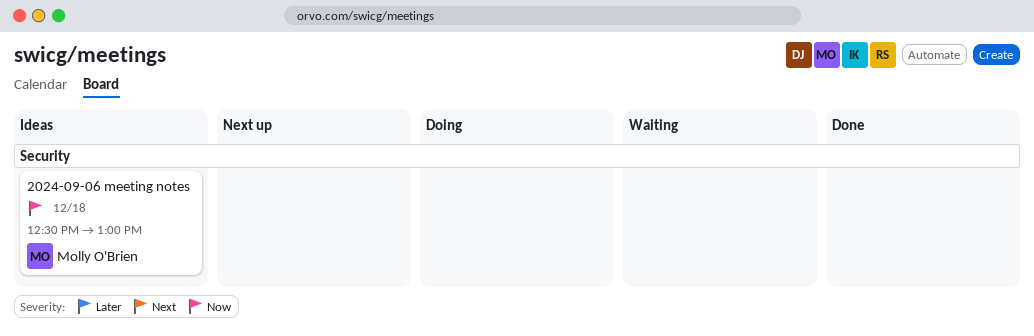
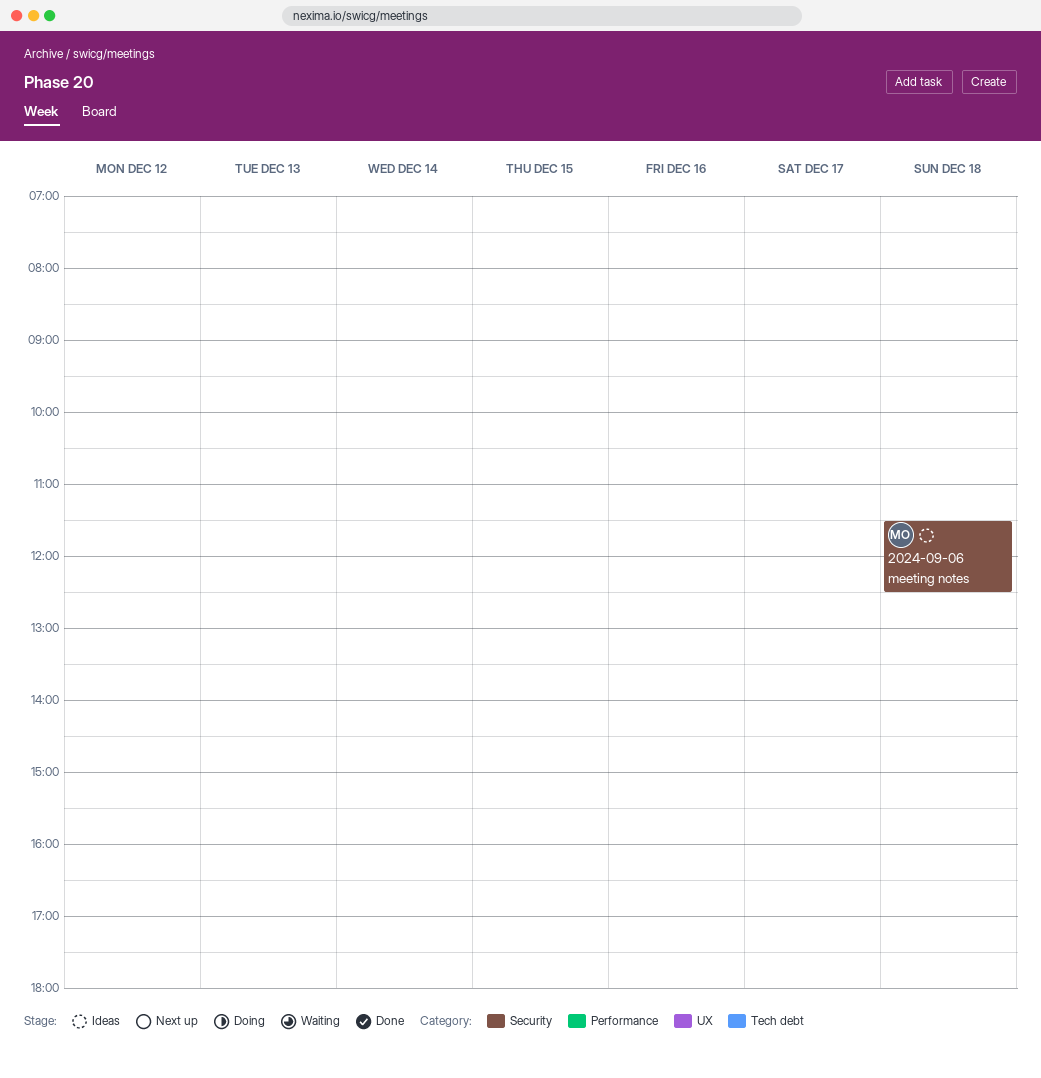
2024-09-06 meeting notes, begins: 12:30 -> 11:30
2024-09-06 meeting notes, ends: 13:00 -> 12:30

